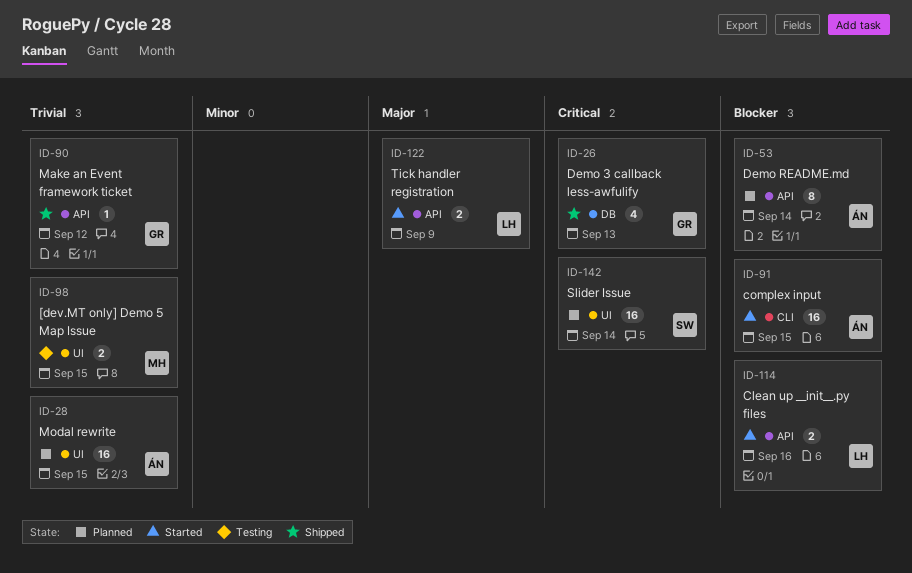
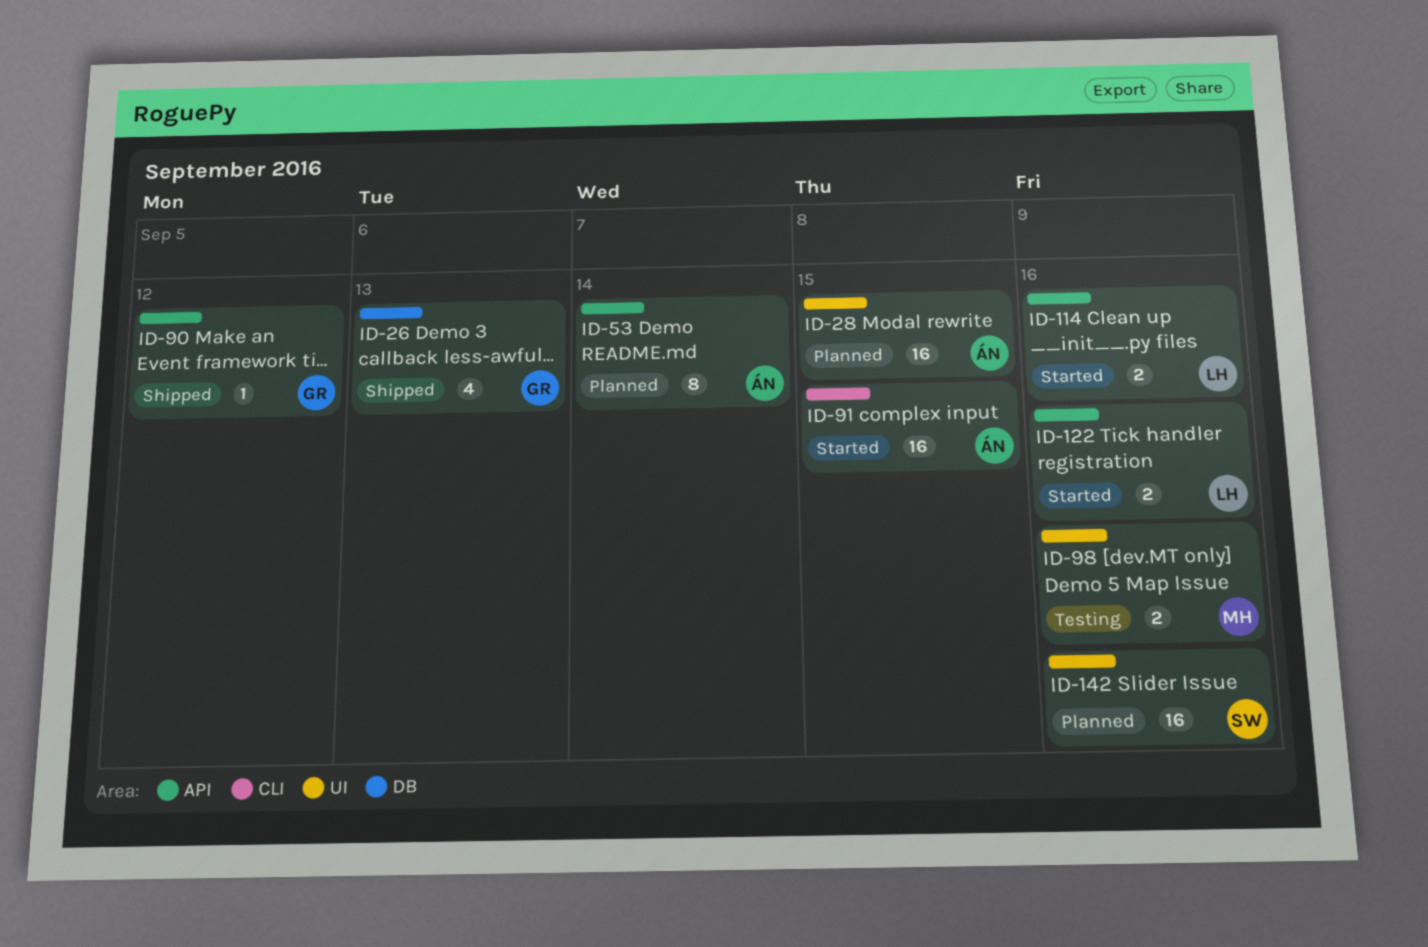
ID-98, due: Sep 15 -> Sep 16
ID-122, due: Sep 9 -> Sep 16
ID-142, due: Sep 14 -> Sep 16

